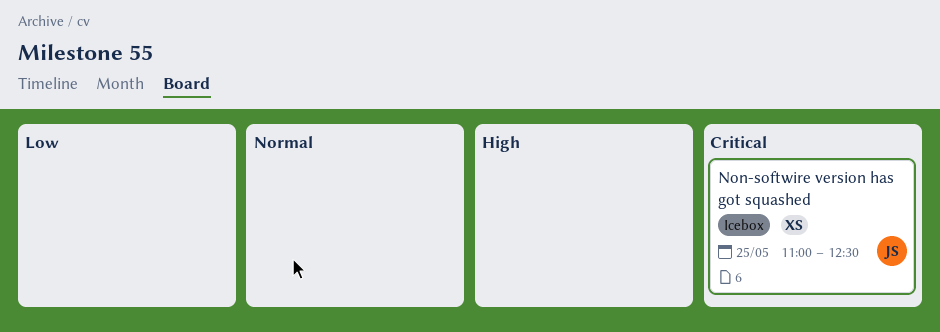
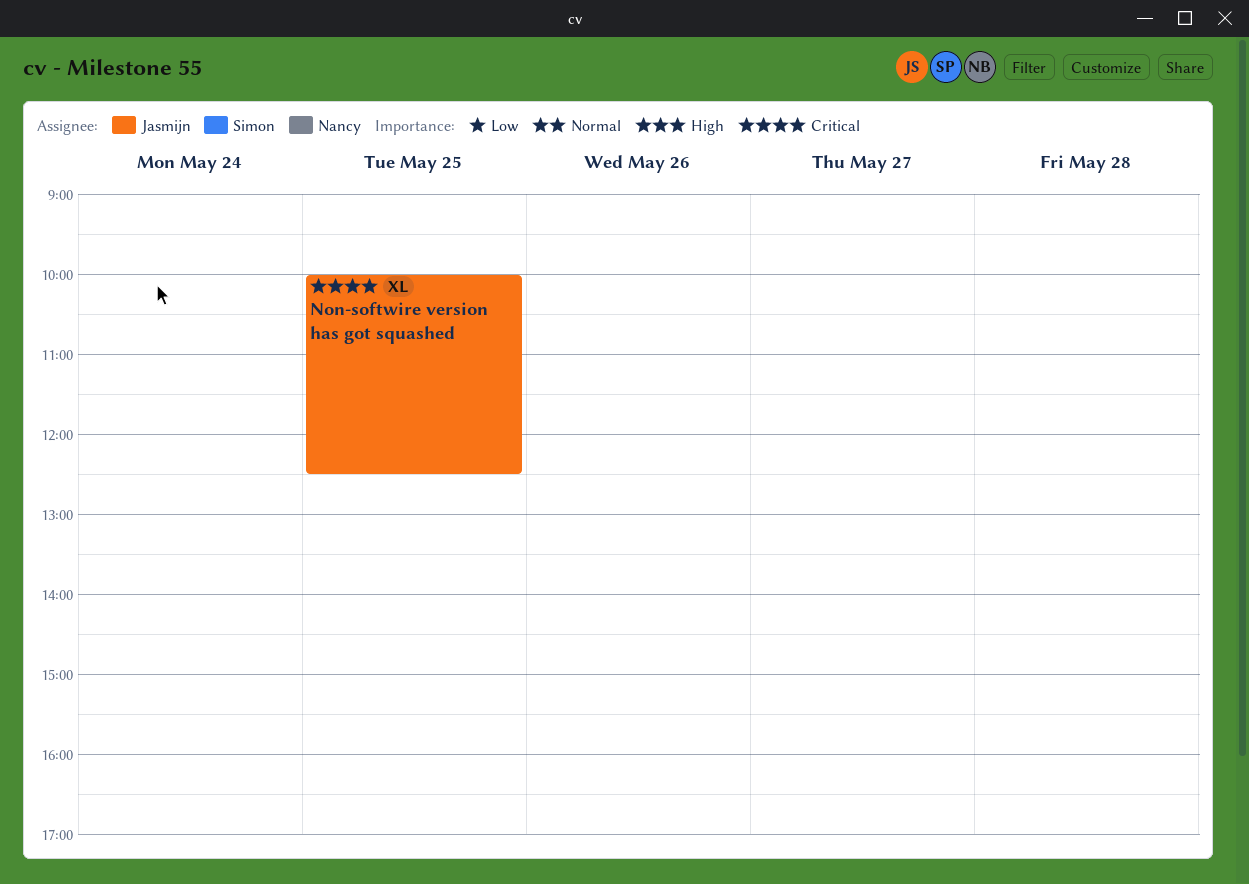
Non-softwire version has got squashed, estimate: XS -> XL
Non-softwire version has got squashed, begins: 11:00 -> 10:00

